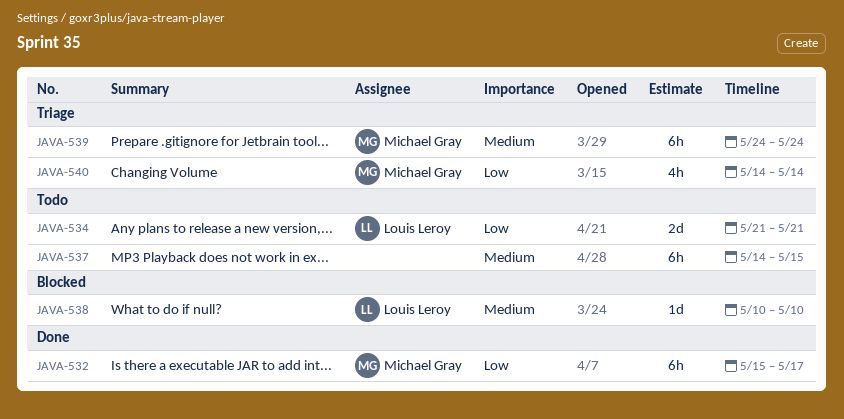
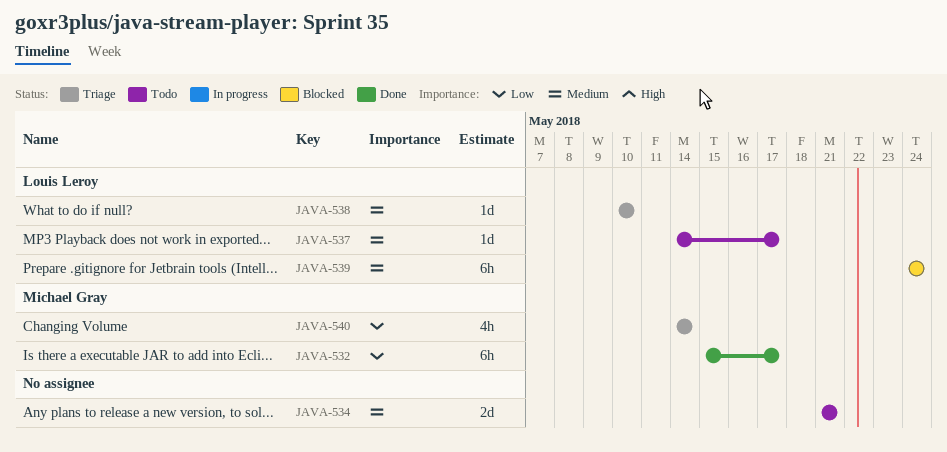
JAVA-534, owner: Louis Leroy -> none
JAVA-534, priority: Low -> Medium
JAVA-537, owner: none -> Louis Leroy
JAVA-537, estimate: 6h -> 1d
JAVA-537, due: May 15 -> May 17
JAVA-538, status: Blocked -> Triage
JAVA-539, status: Triage -> Blocked
JAVA-539, owner: Michael Gray -> Louis Leroy

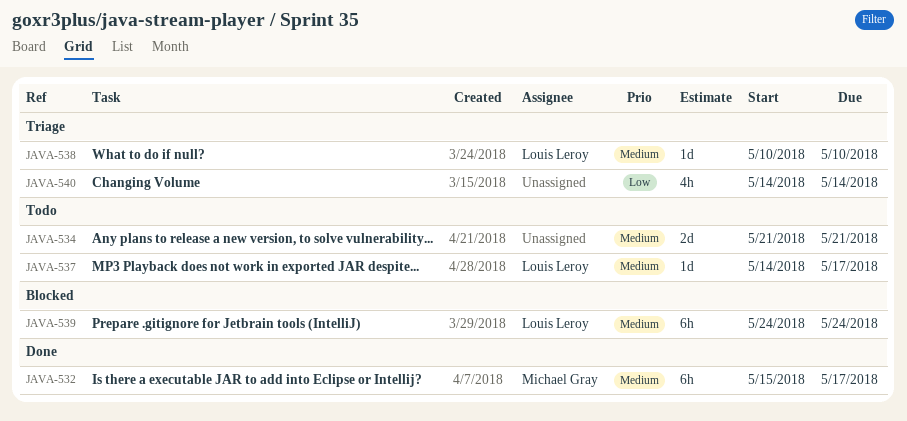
JAVA-532, priority: Low -> Medium
JAVA-540, owner: Michael Gray -> none

